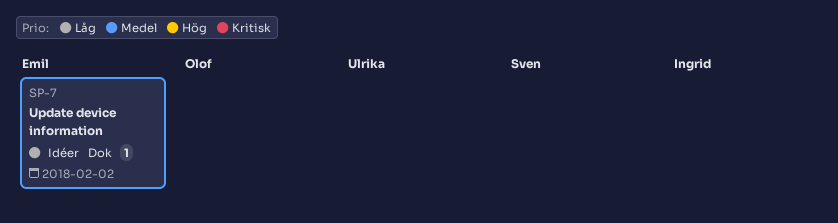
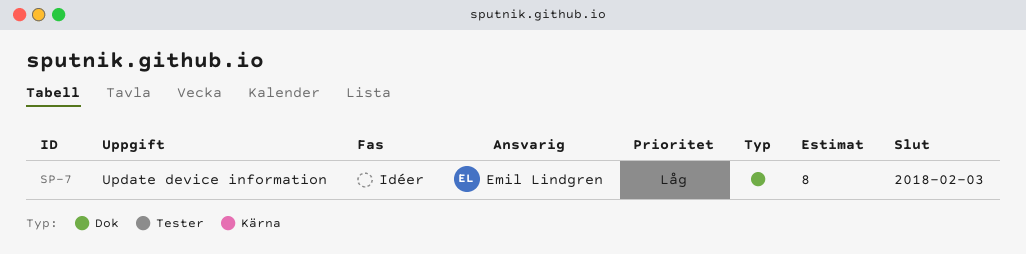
SP-7, estimate: 1 -> 8
SP-7, due: Feb 2 -> Feb 3

